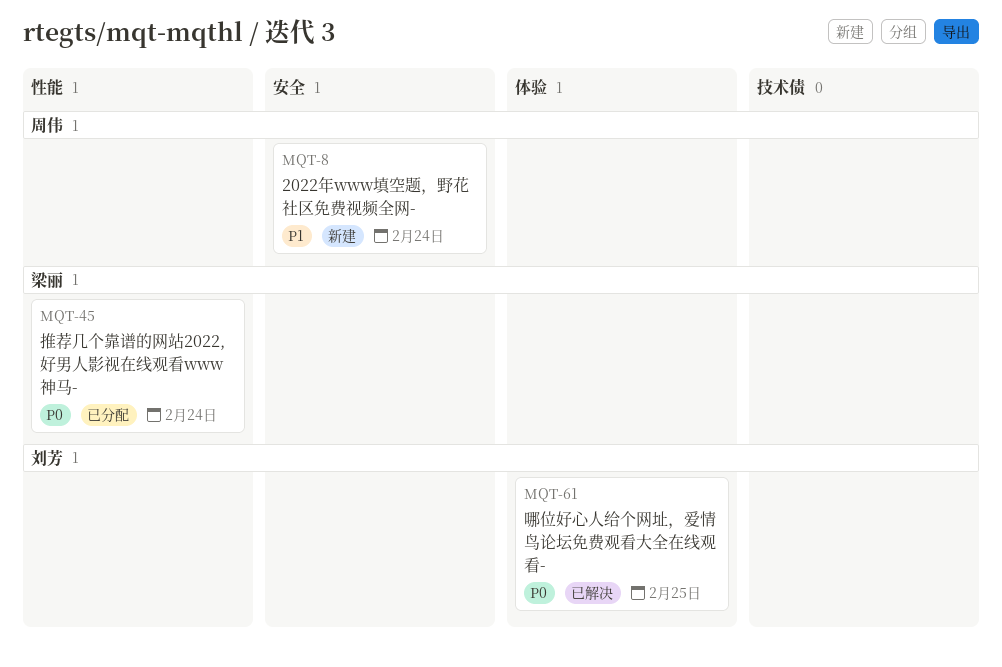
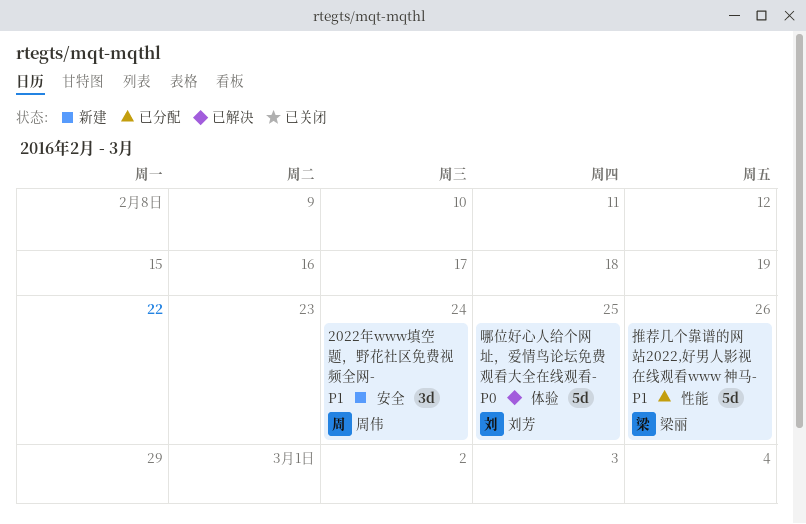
推荐几个靠谱的网站2022,好男人影视在线观看www 神马-, priority: P0 -> P1
推荐几个靠谱的网站2022,好男人影视在线观看www 神马-, due: Feb 24 -> Feb 26

